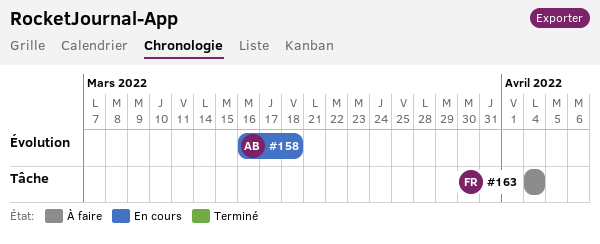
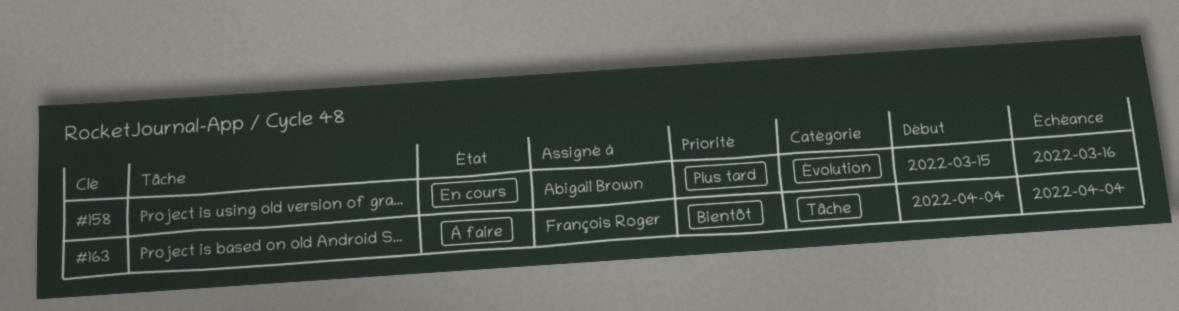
#158, start: Mar 16 -> Mar 15
#158, due: Mar 18 -> Mar 16

